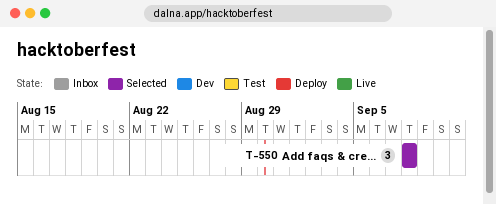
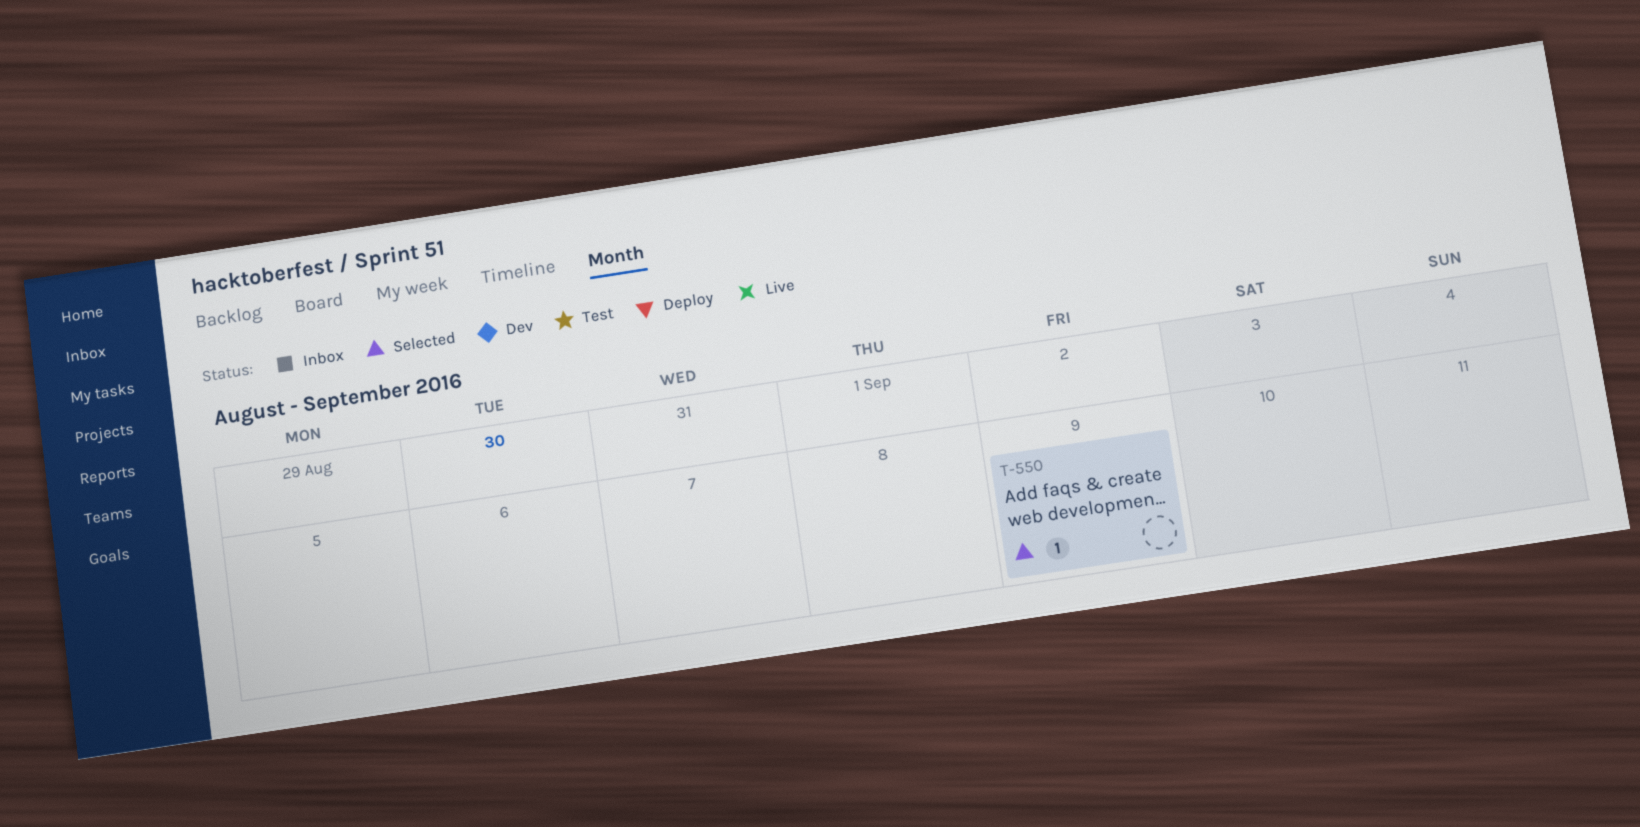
T-550, estimate: 3 -> 1
T-550, due: Sep 8 -> Sep 9

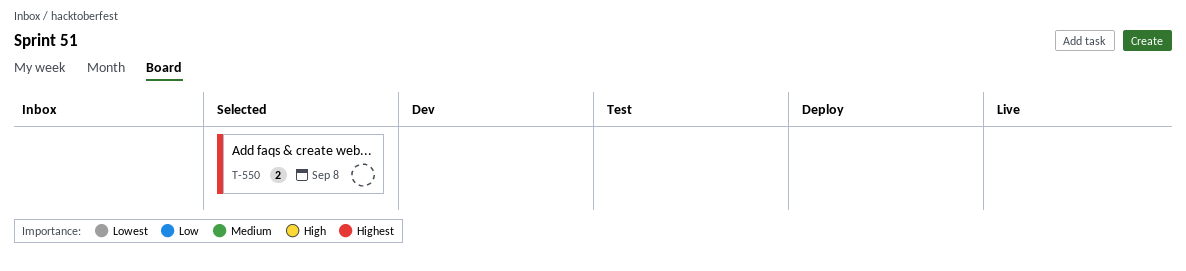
T-550, estimate: 1 -> 2
T-550, due: Sep 9 -> Sep 8

